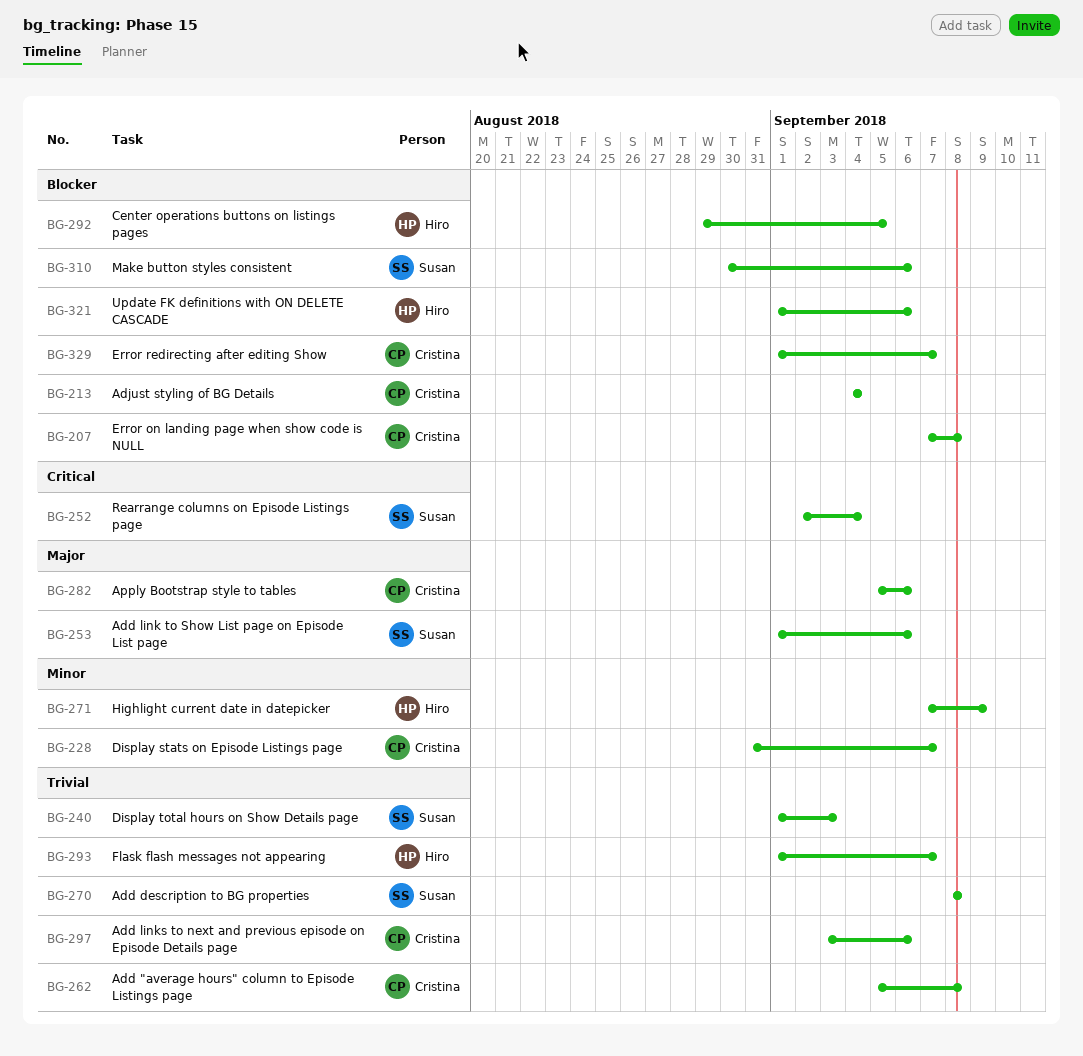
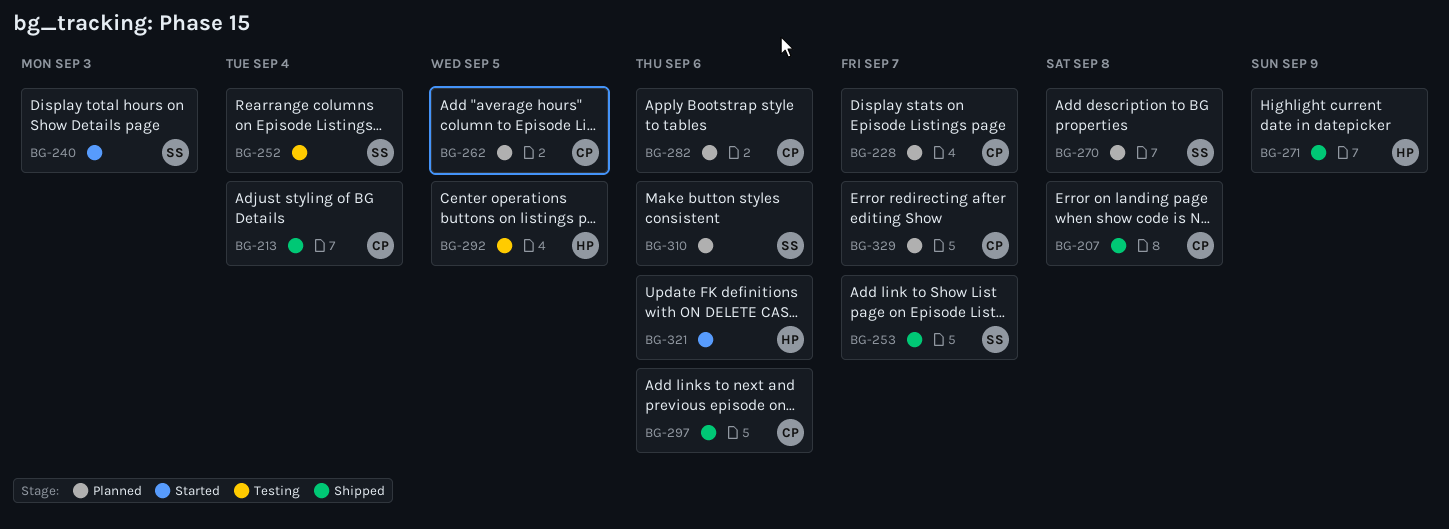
BG-253, due: Sep 6 -> Sep 7
BG-262, due: Sep 8 -> Sep 5
BG-293: present -> none

